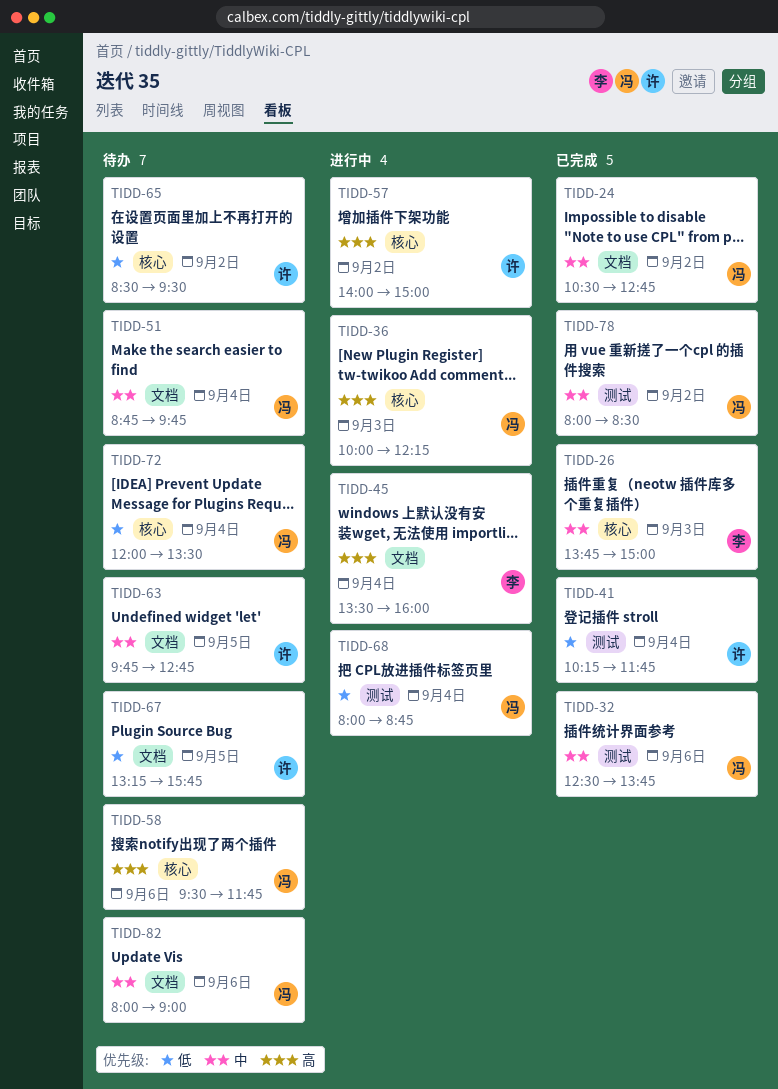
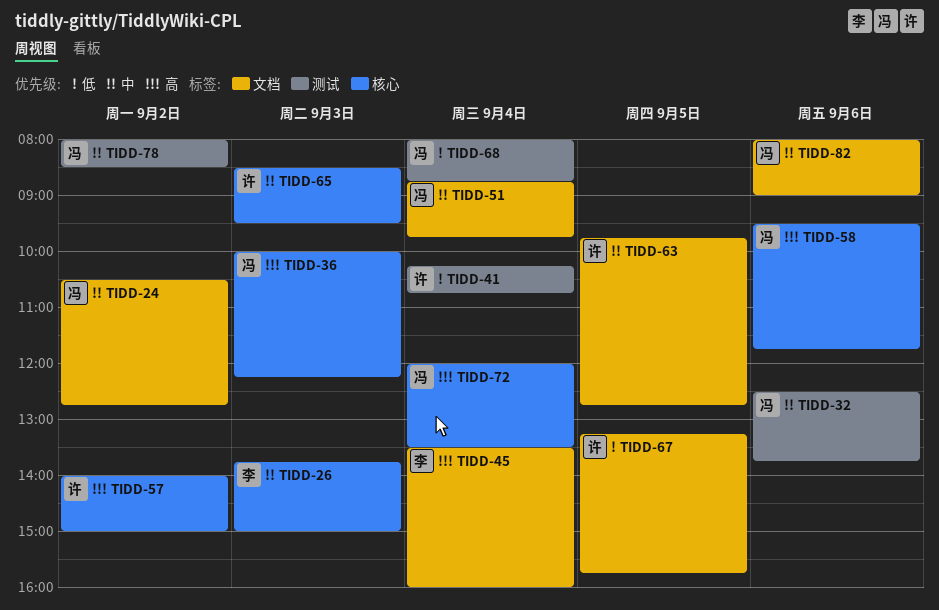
TIDD-41, ends: 11:45 -> 10:45
TIDD-65, priority: 低 -> 中
TIDD-65, day: Sep 2 -> Sep 3
TIDD-72, priority: 低 -> 高

